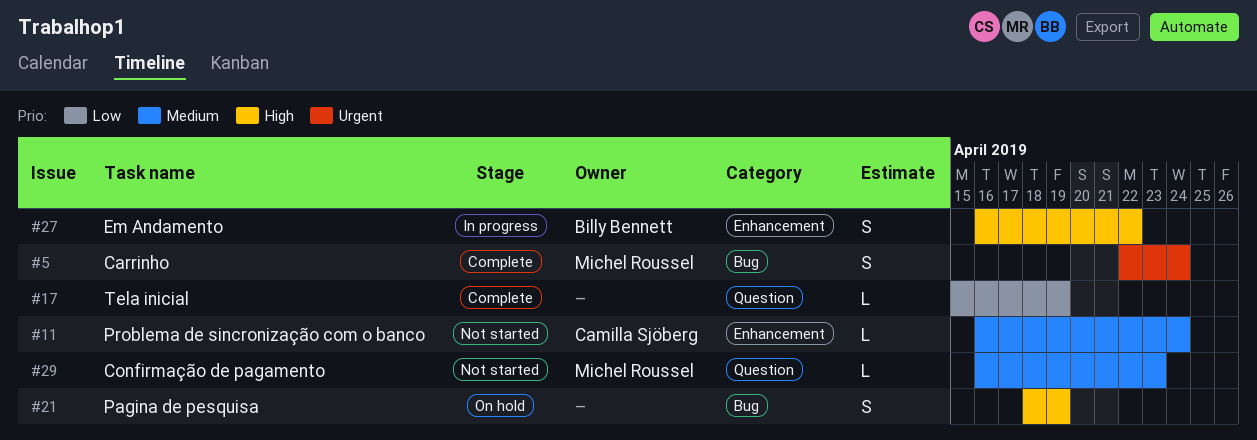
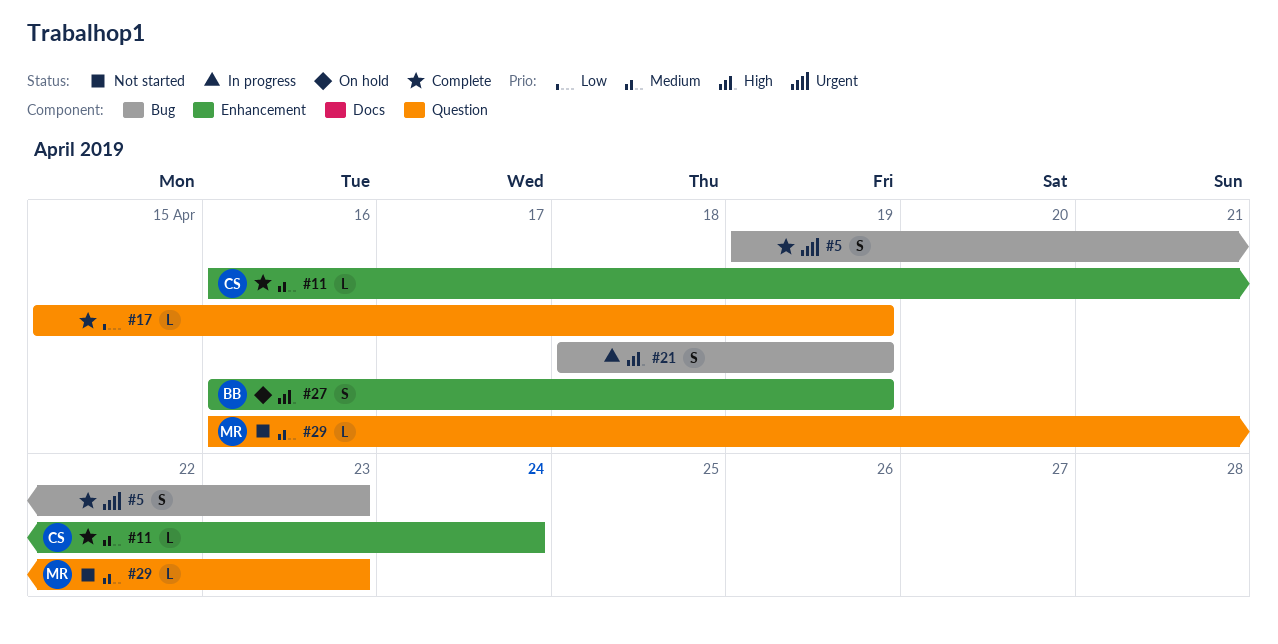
#5, owner: Michel Roussel -> none
#5, start: Apr 22 -> Apr 19
#5, due: Apr 24 -> Apr 23
#11, status: Not started -> Complete
#21, status: On hold -> In progress
#27, status: In progress -> On hold
#27, due: Apr 22 -> Apr 19

